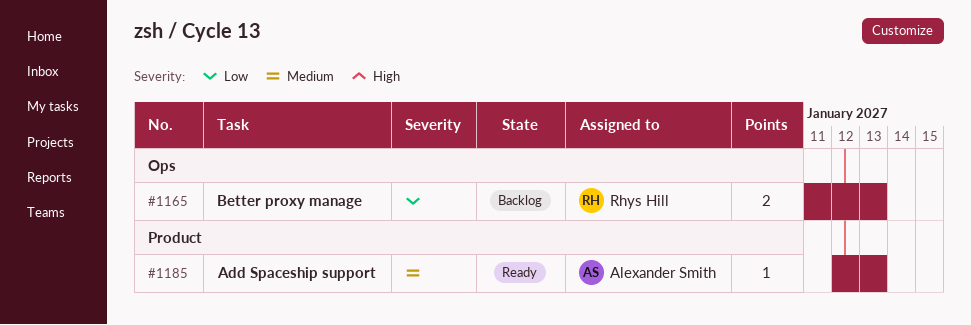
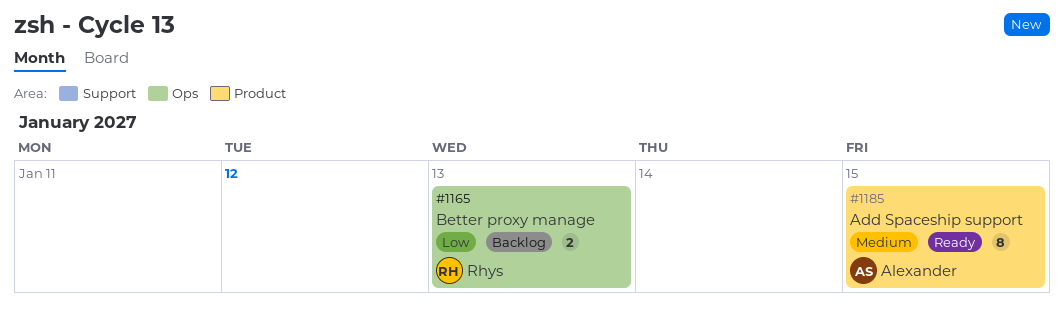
#1185, estimate: 1 -> 8
#1185, due: Jan 13 -> Jan 15

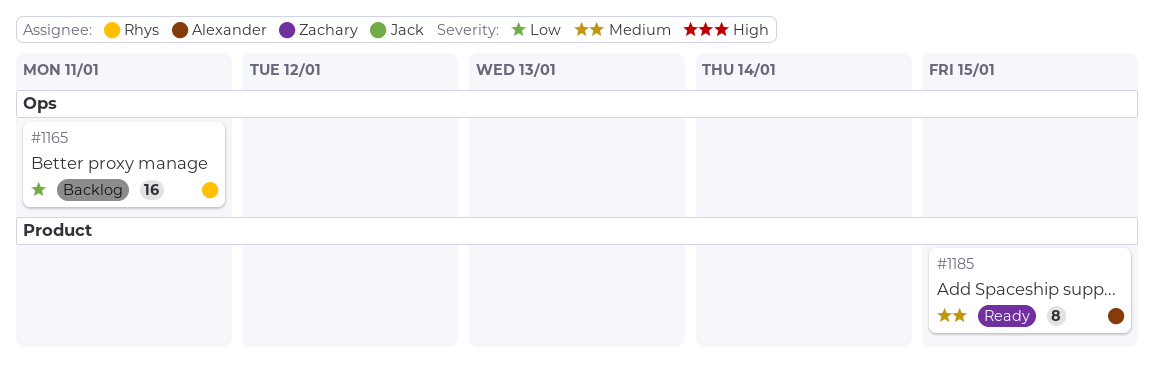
#1165, estimate: 2 -> 16
#1165, due: Jan 13 -> Jan 11

